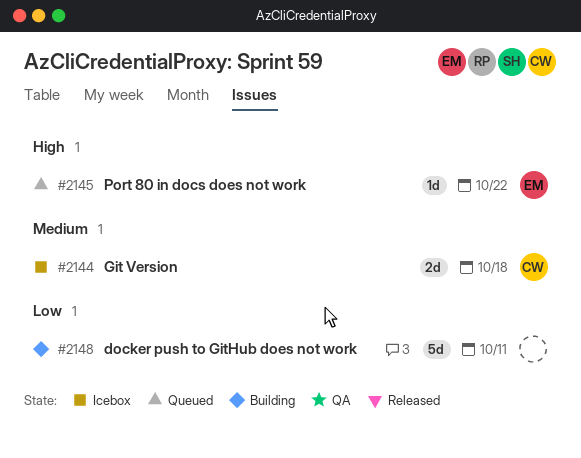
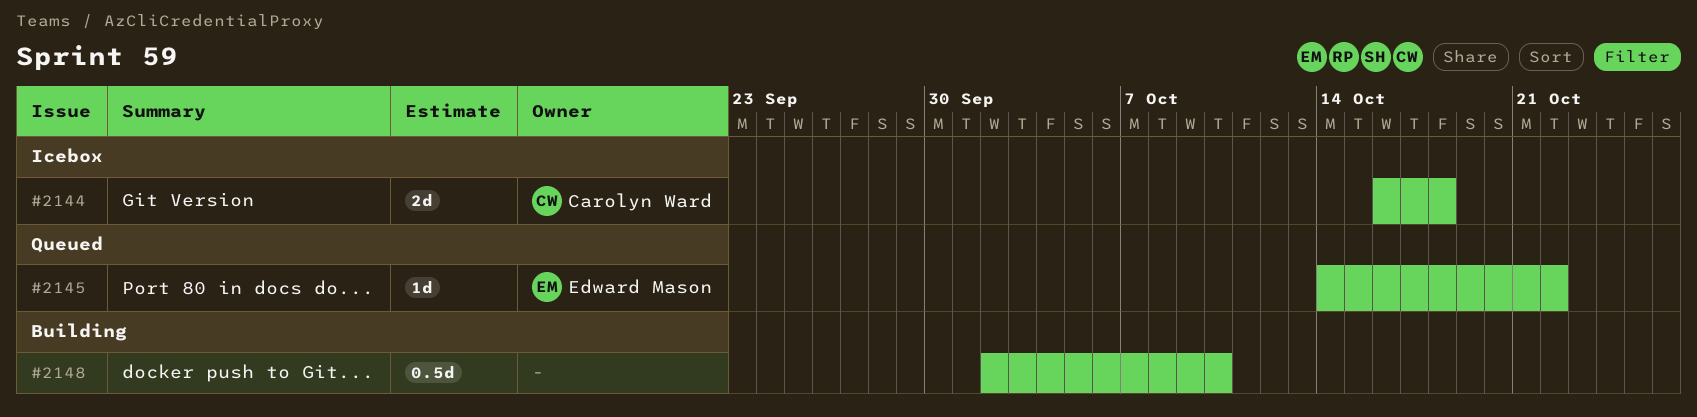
#2148, estimate: 5d -> 0.5d
#2148, due: Oct 11 -> Oct 10

